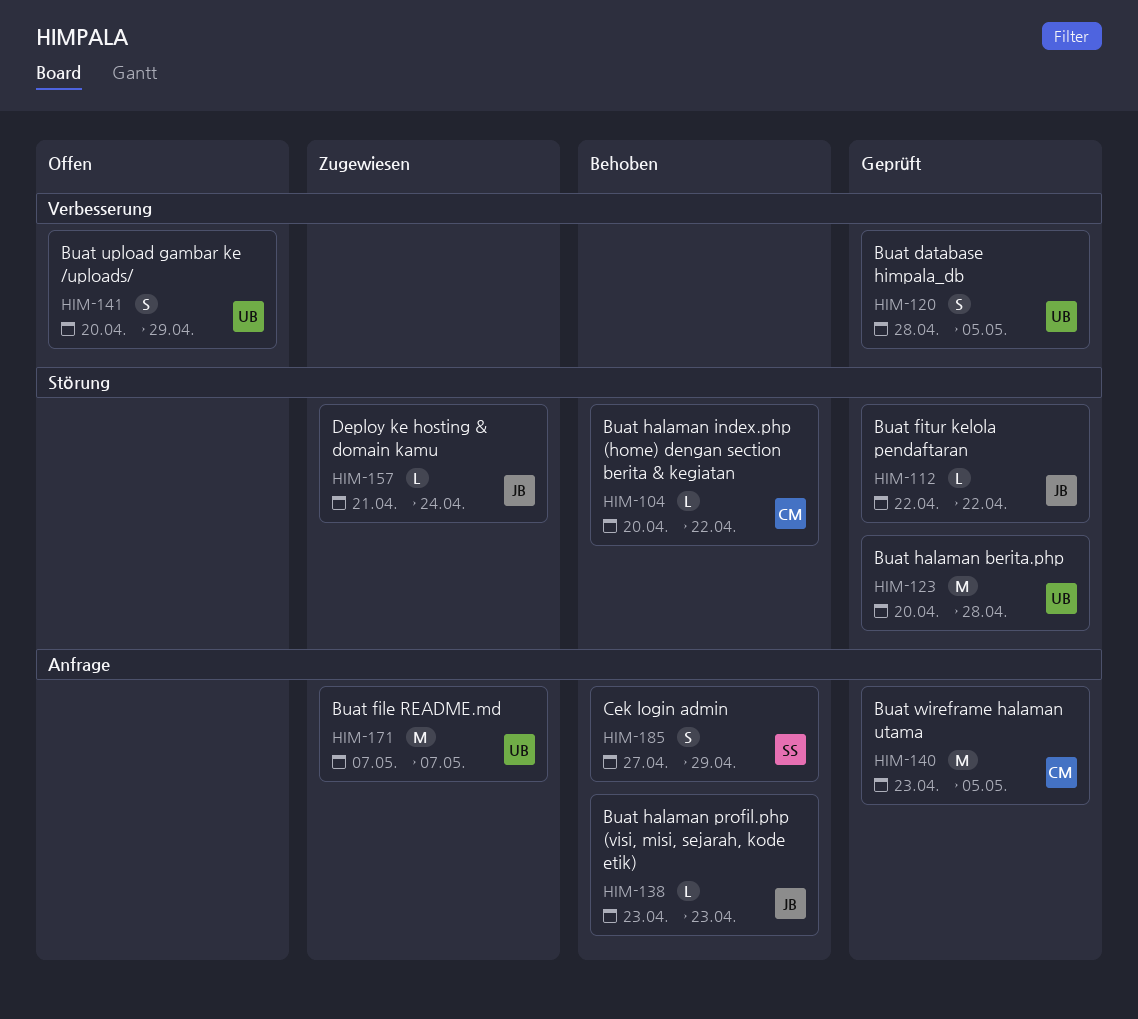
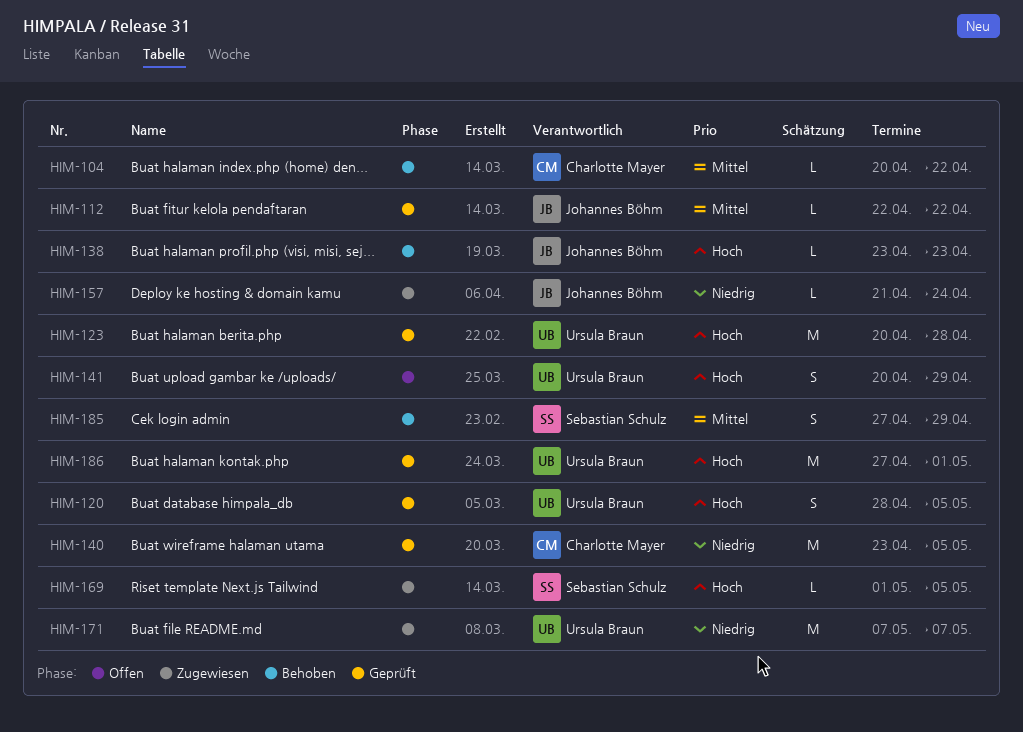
HIM-169: none -> present
HIM-186: none -> present

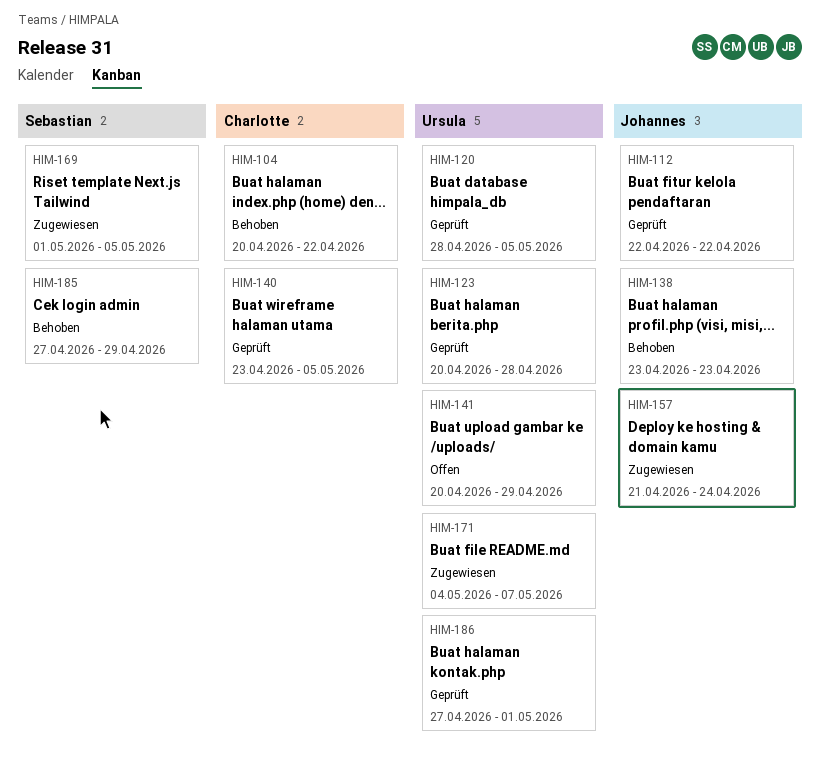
HIM-171, start: May 7 -> May 4

